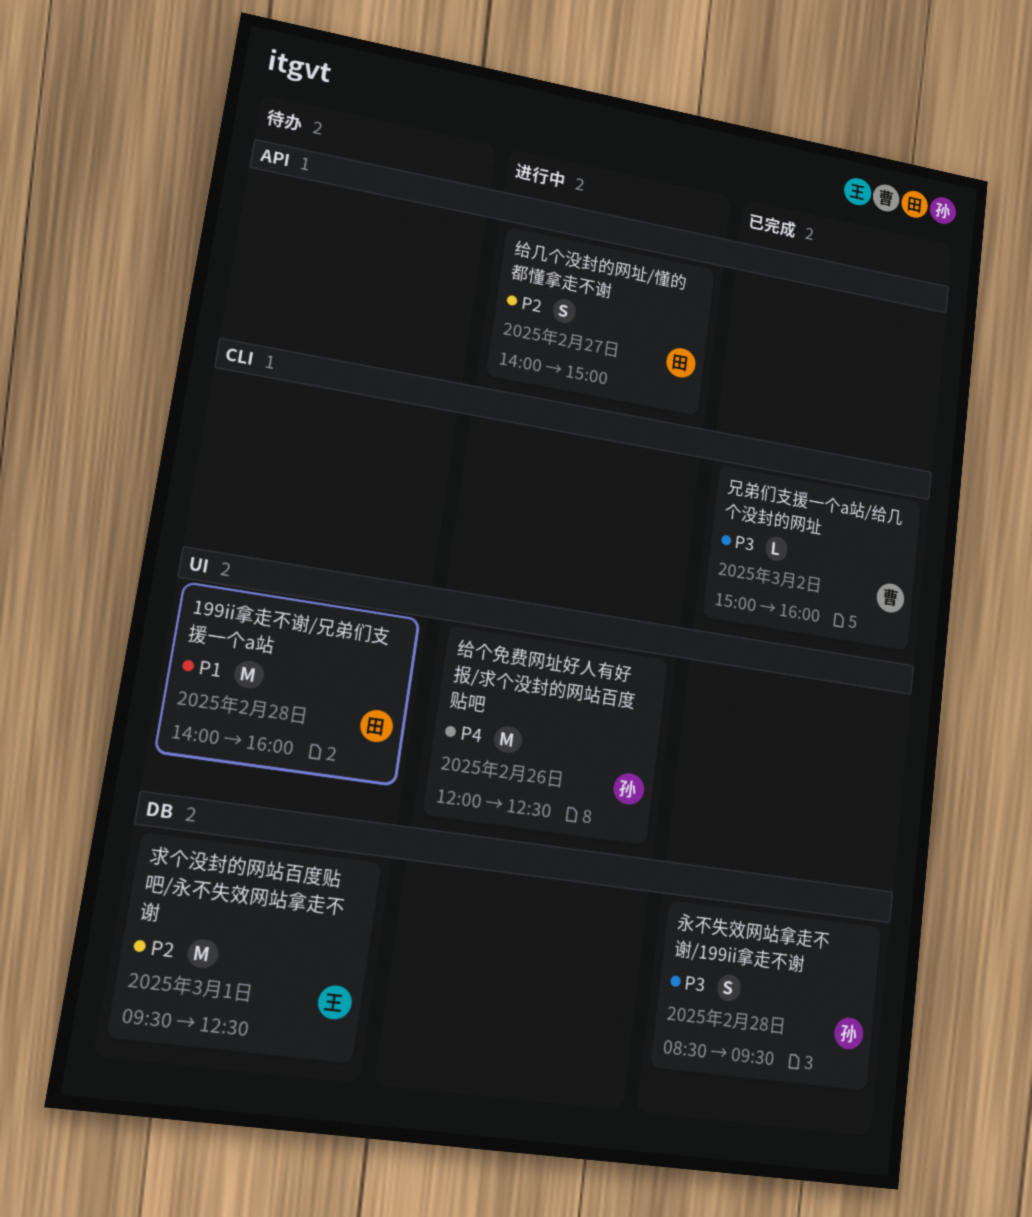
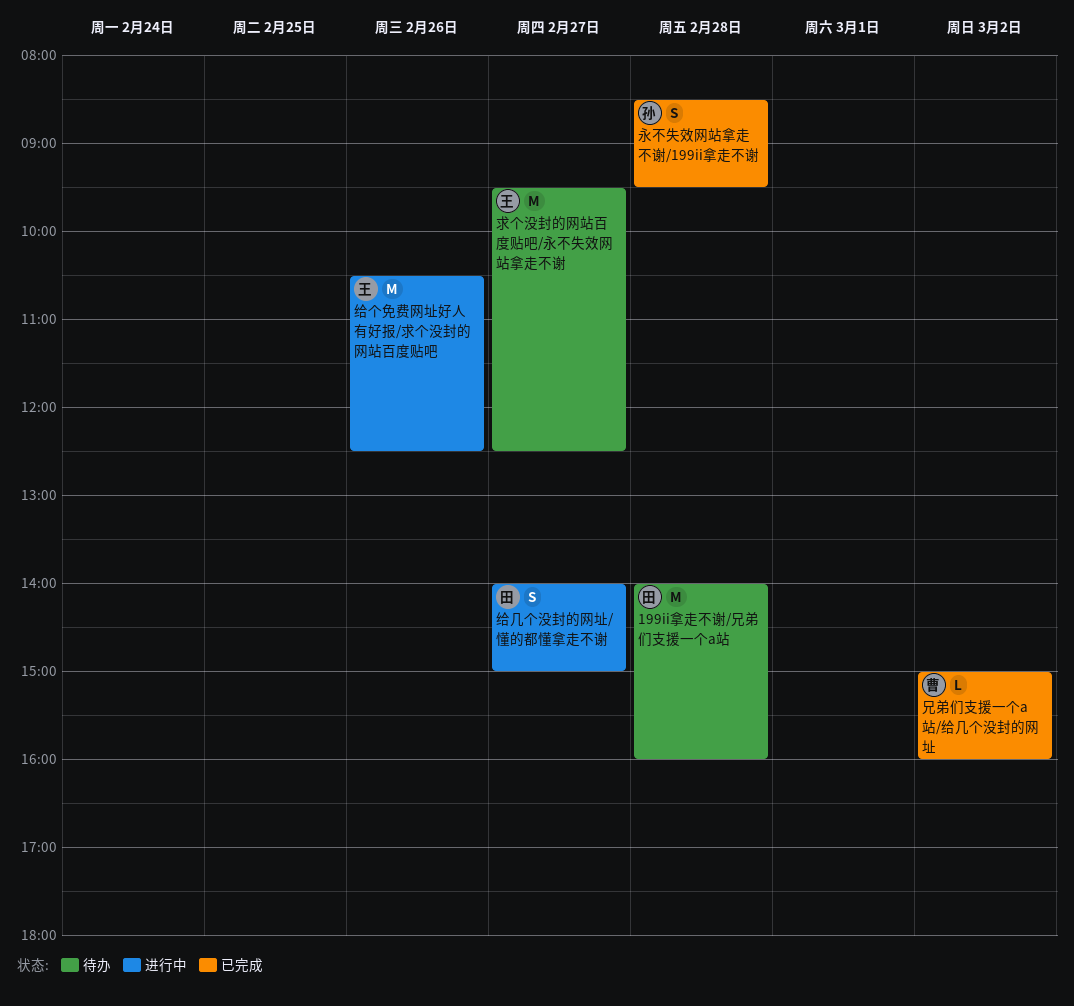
求个没封的网站百度贴吧/永不失效网站拿走不谢, day: Mar 1 -> Feb 27
给个免费网址好人有好报/求个没封的网站百度贴吧, owner: 孙 -> 王
给个免费网址好人有好报/求个没封的网站百度贴吧, begins: 12:00 -> 10:30

